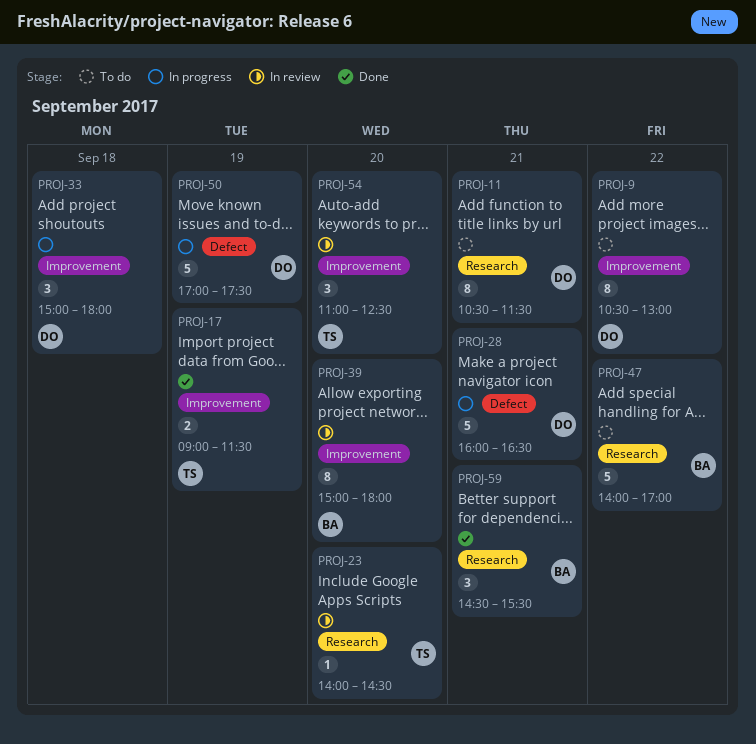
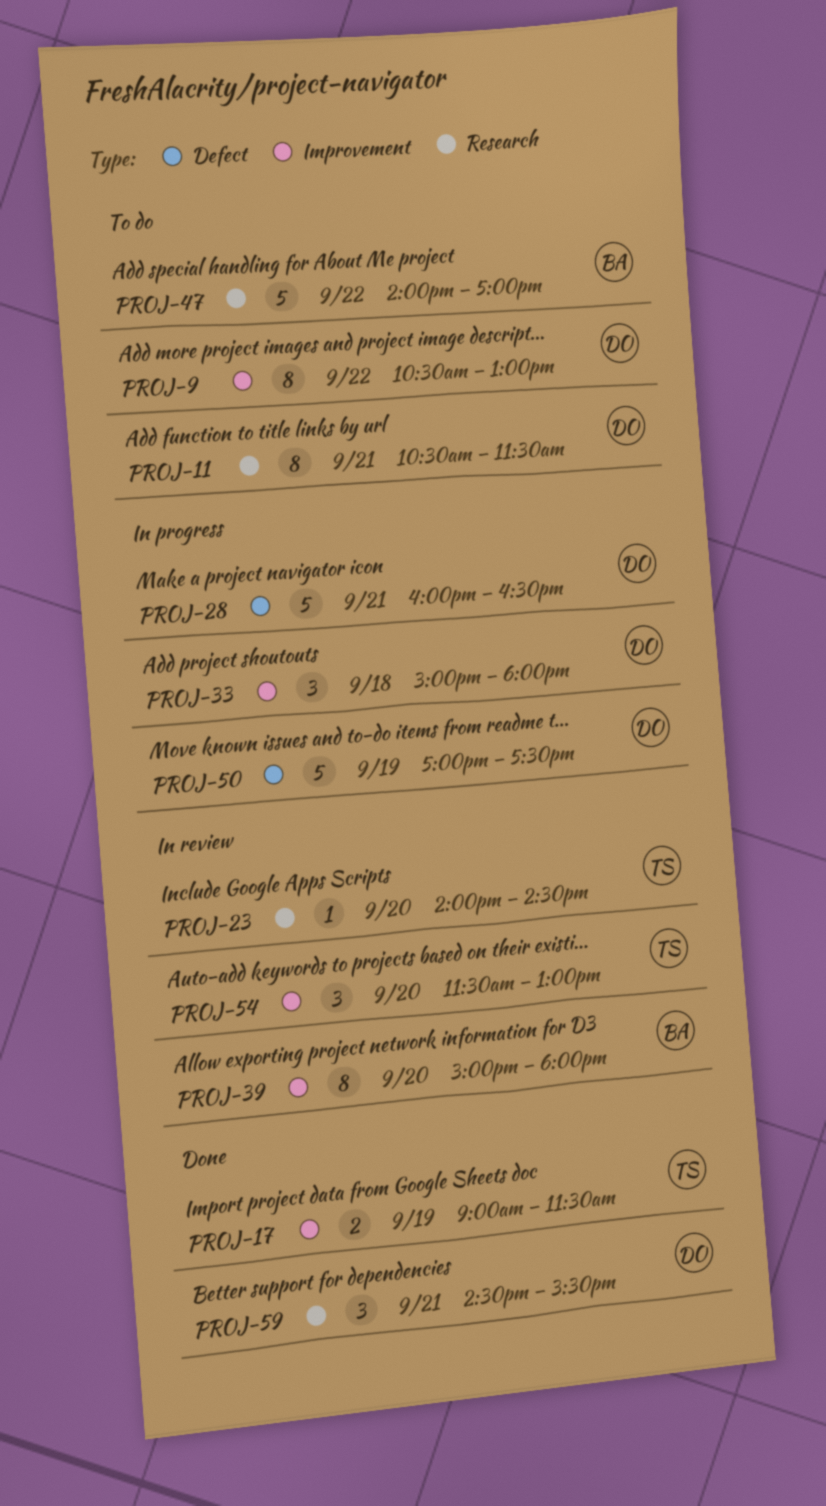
PROJ-54, begins: 11:00 -> 11:30
PROJ-54, ends: 12:30 -> 13:00
PROJ-59, owner: BA -> DO

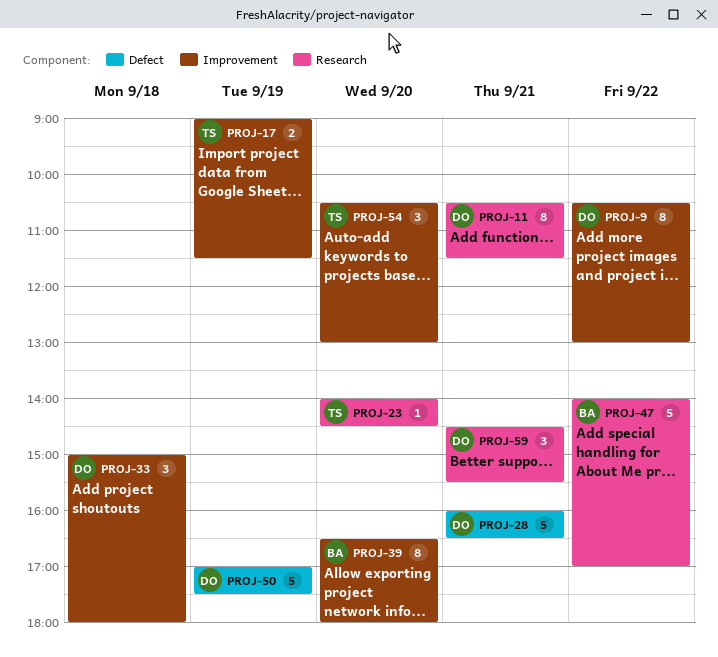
PROJ-39, begins: 15:00 -> 16:30
PROJ-54, begins: 11:30 -> 10:30

